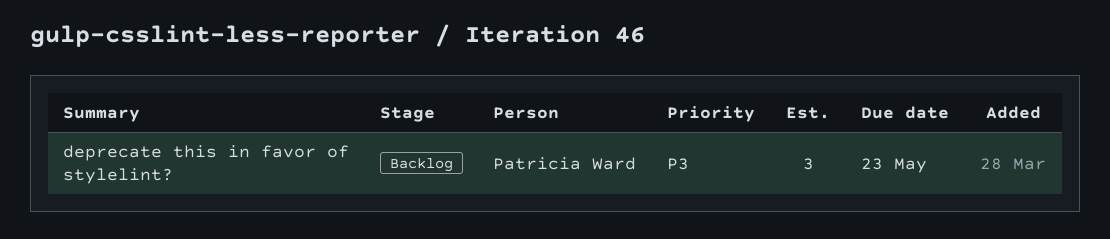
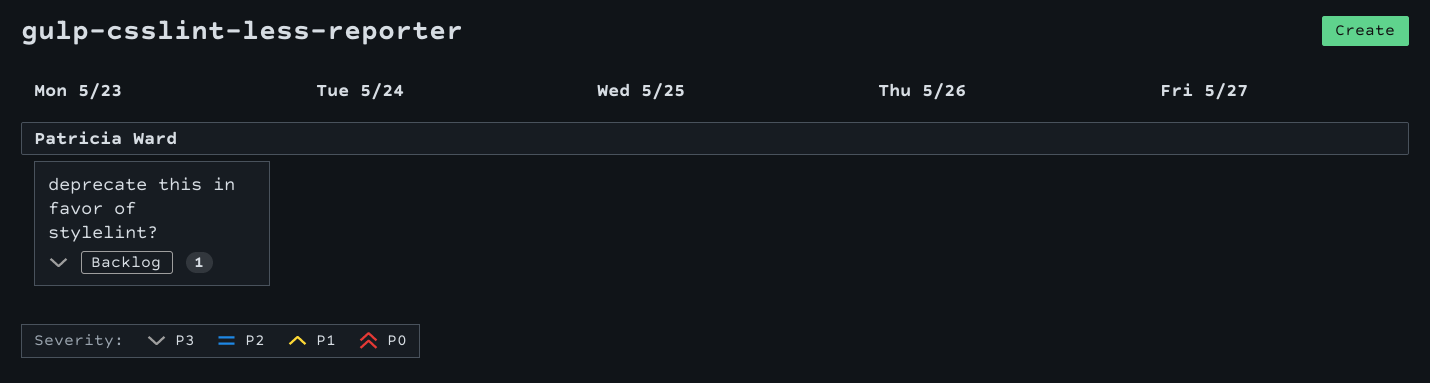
deprecate this in favor of stylelint?, estimate: 3 -> 1

